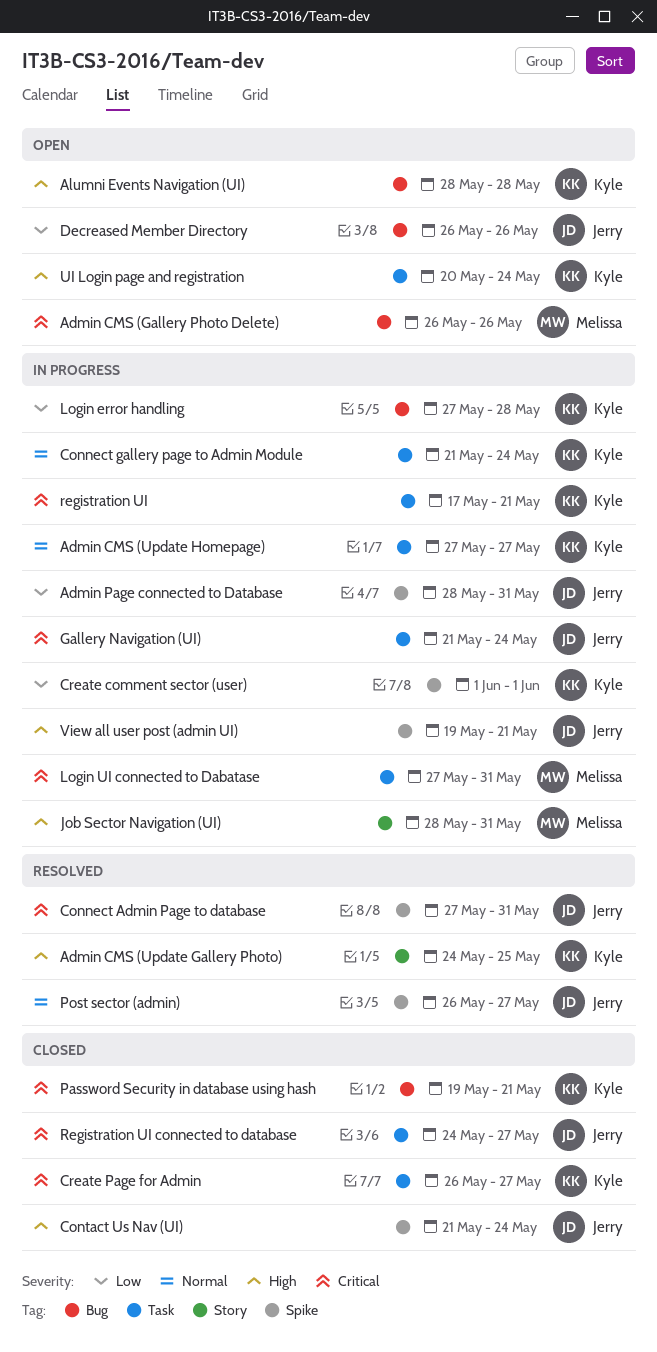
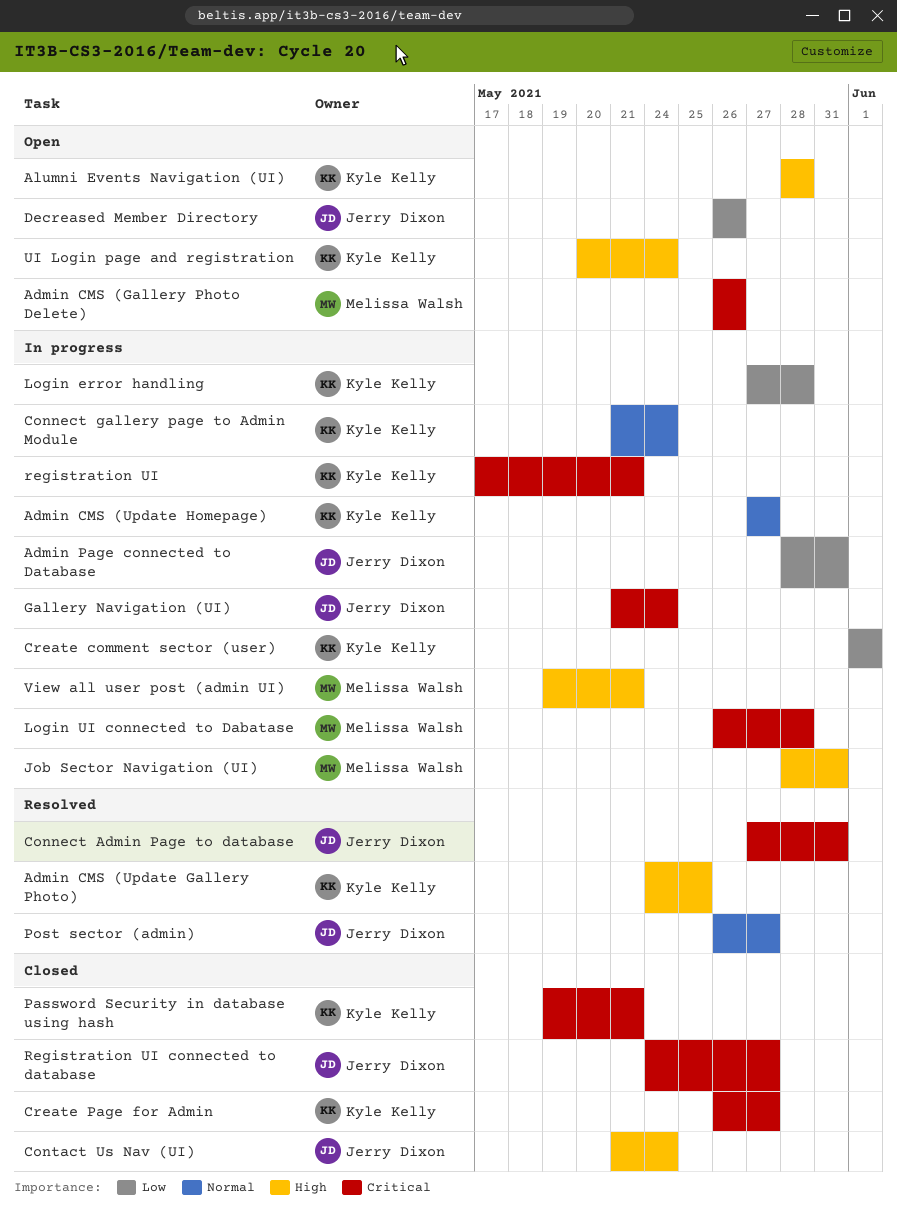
Login UI connected to Dabatase, start: May 27 -> May 26
Login UI connected to Dabatase, due: May 31 -> May 28
View all user post (admin UI), owner: Jerry Dixon -> Melissa Walsh

